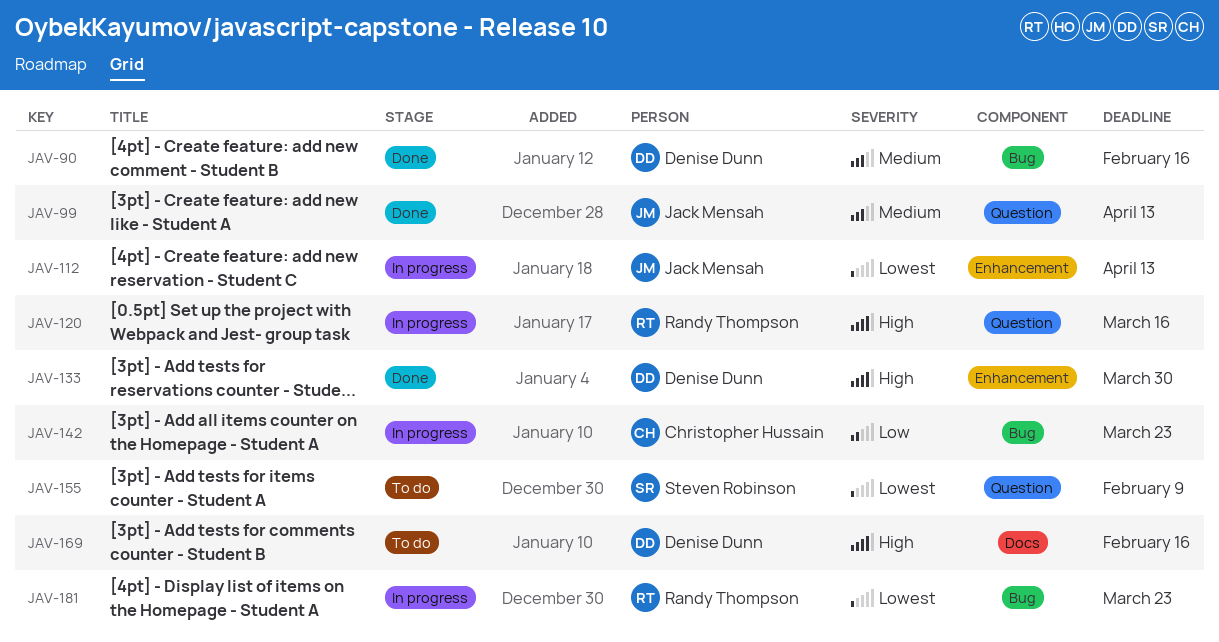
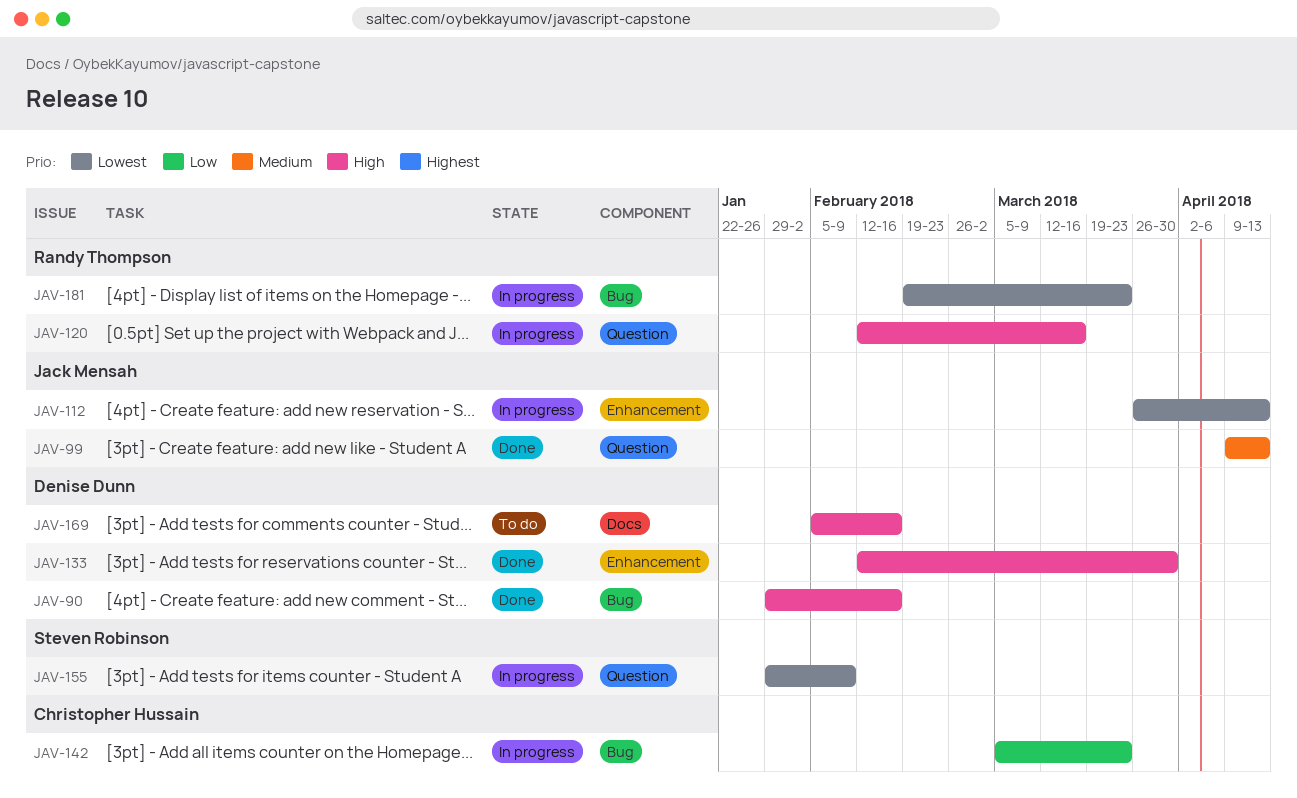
JAV-90, priority: Medium -> High
JAV-155, status: To do -> In progress

